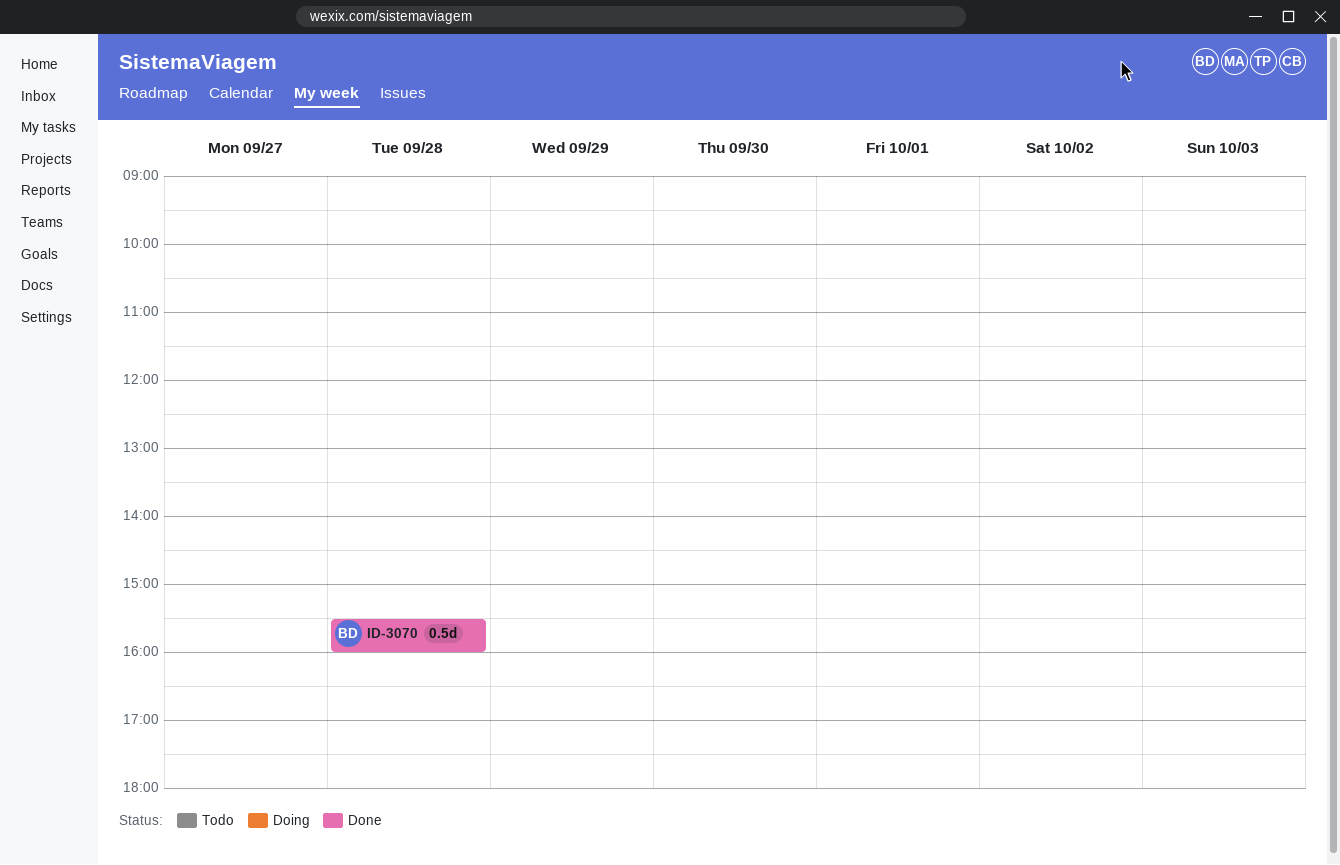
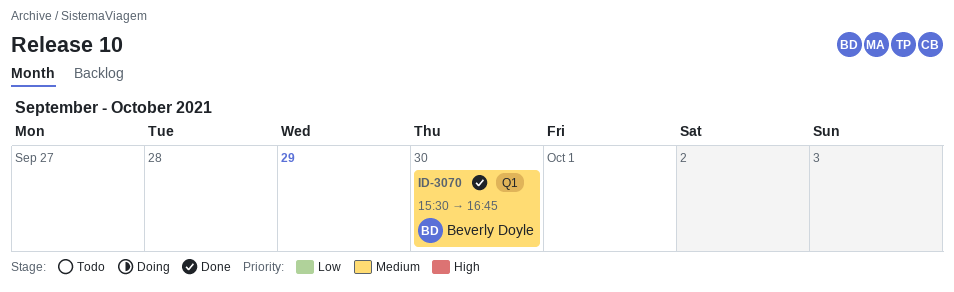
ID-3070, day: Sep 28 -> Sep 30
ID-3070, ends: 16:00 -> 16:45

